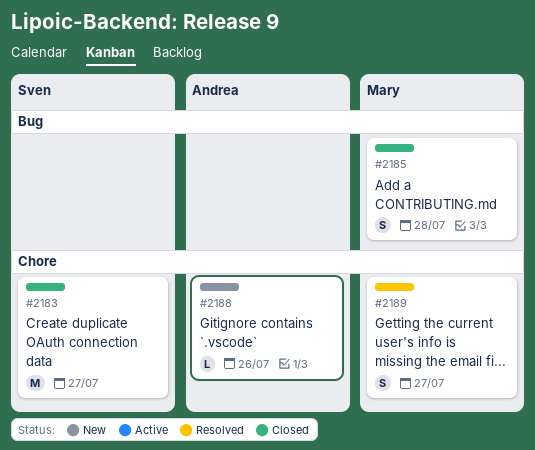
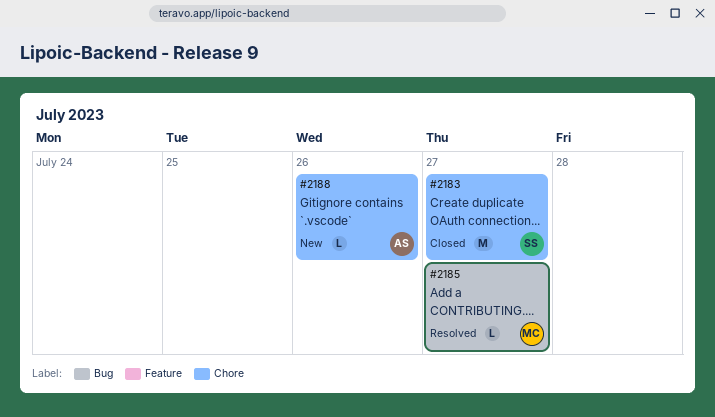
#2185, status: Closed -> Resolved
#2185, estimate: S -> L
#2185, due: Jul 28 -> Jul 27
#2189: present -> none

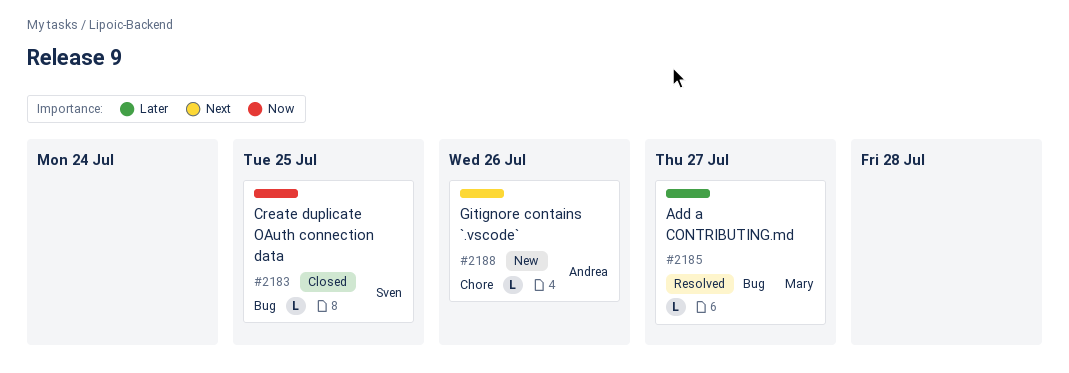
#2183, label: Chore -> Bug
#2183, estimate: M -> L
#2183, due: Jul 27 -> Jul 25

